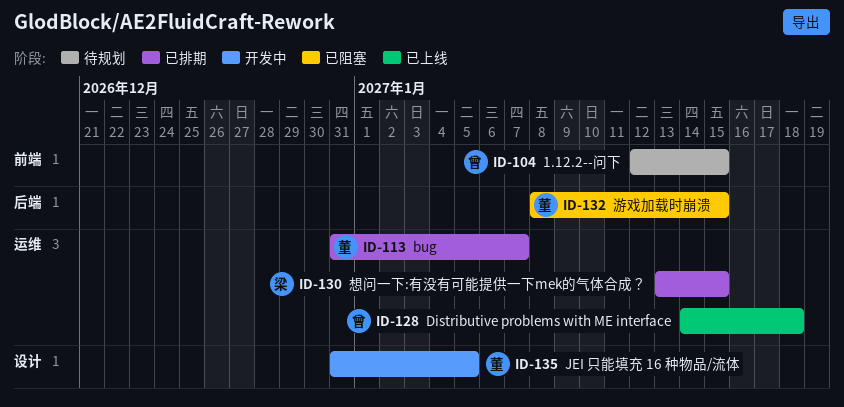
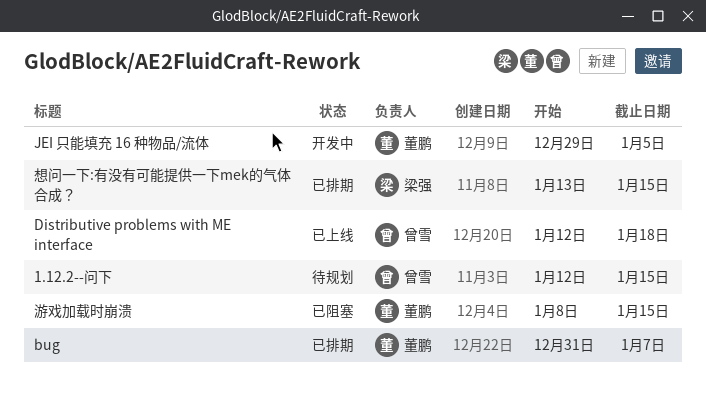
Distributive problems with ME interface, start: Jan 14 -> Jan 12
JEI 只能填充 16 种物品/流体, start: Dec 31 -> Dec 29

